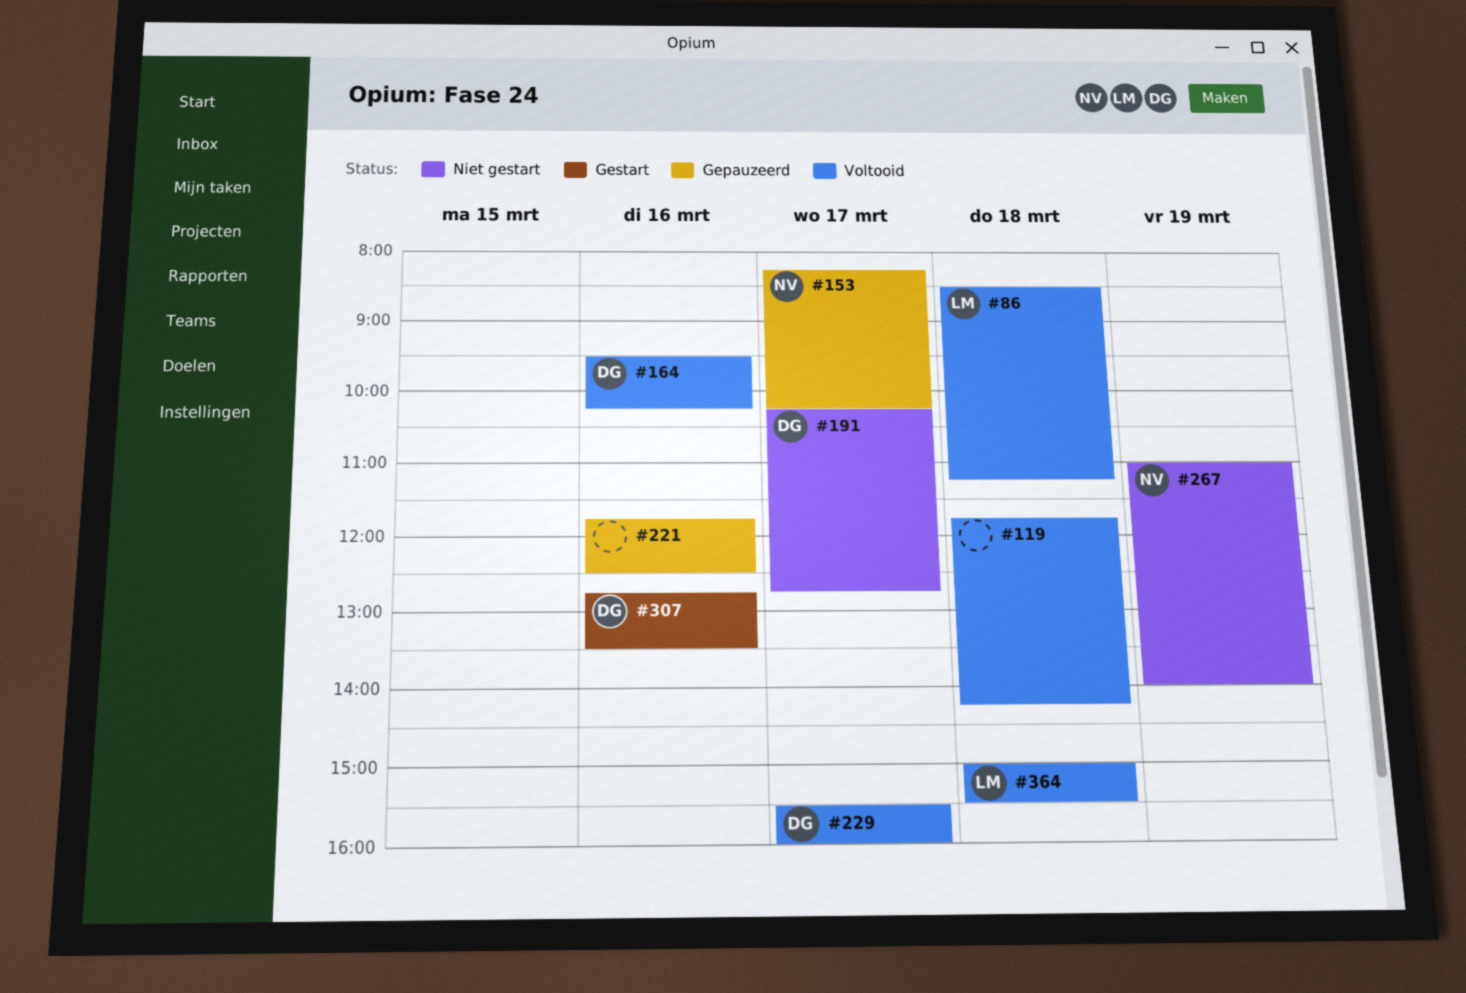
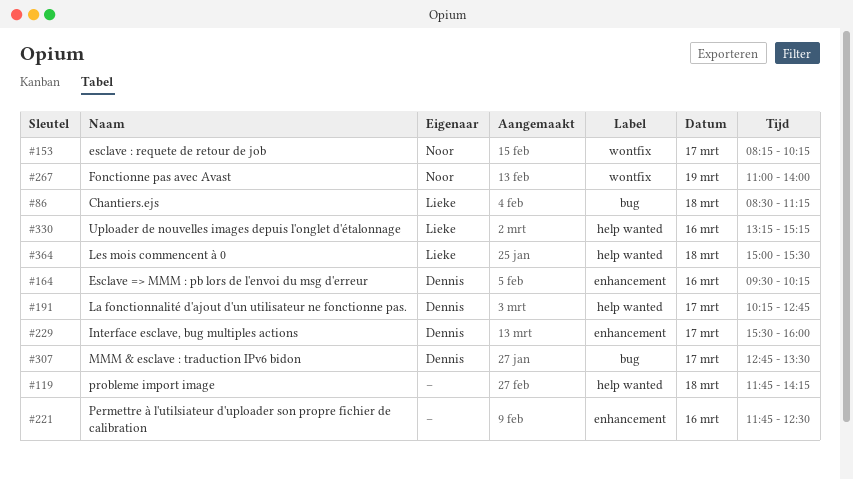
#307, day: Mar 16 -> Mar 17
#330: none -> present

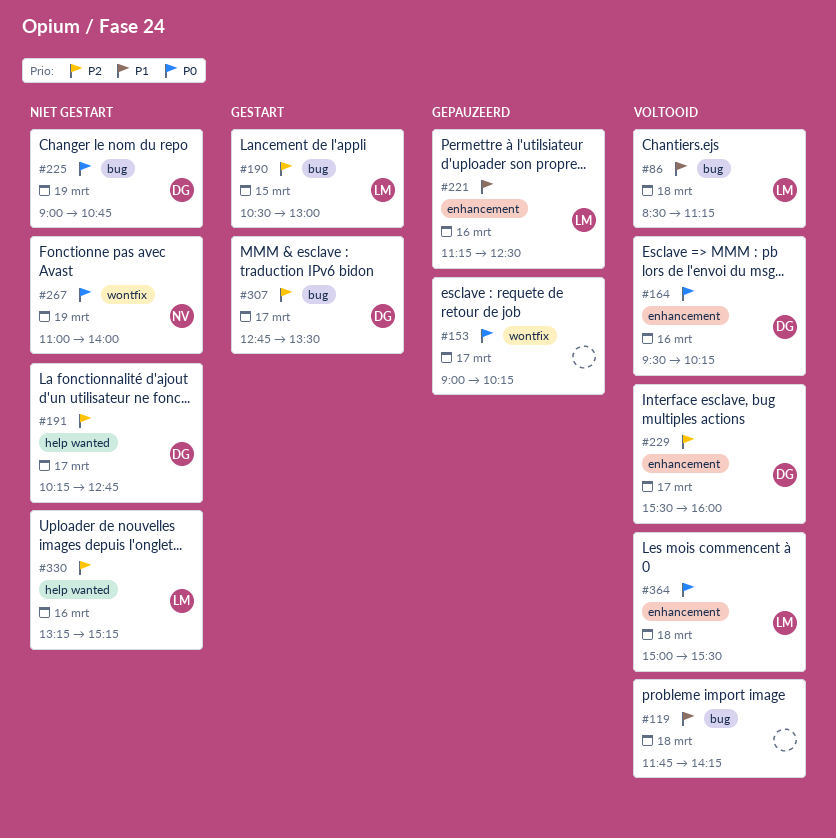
#119, label: help wanted -> bug
#153, owner: Noor -> none
#153, begins: 08:15 -> 09:00
#190: none -> present
#221, owner: none -> Lieke
#221, begins: 11:45 -> 11:15
#225: none -> present
#364, label: help wanted -> enhancement

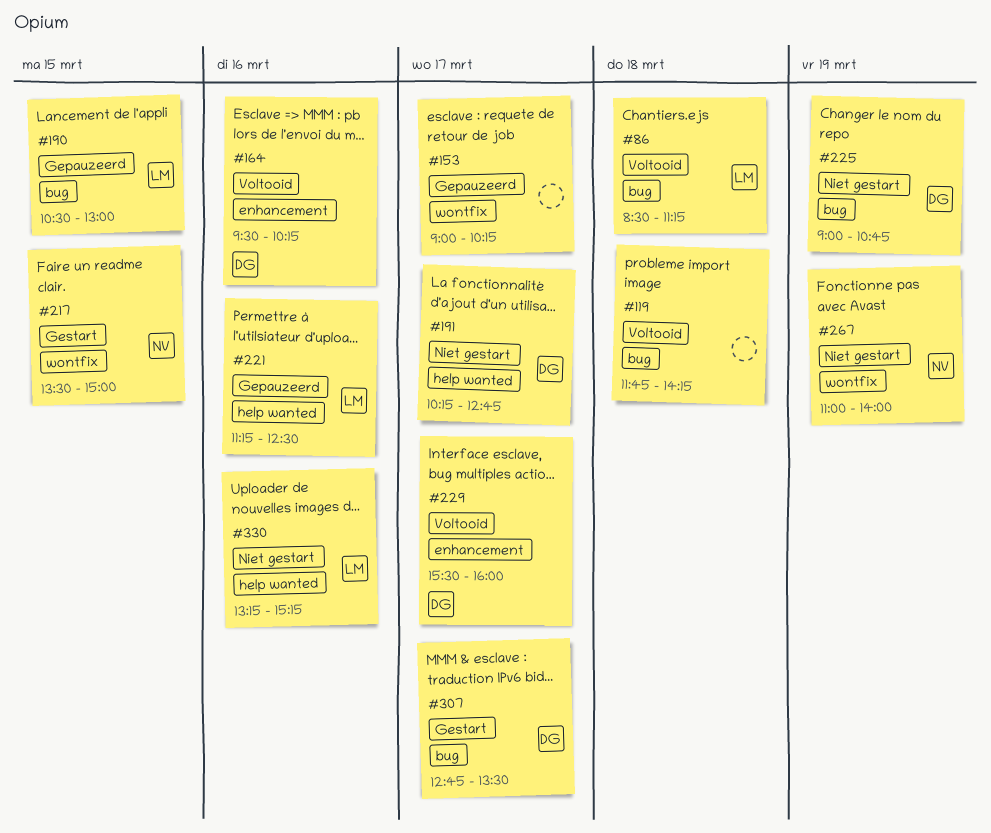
#190, status: Gestart -> Gepauzeerd
#217: none -> present
#221, label: enhancement -> help wanted
#364: present -> none

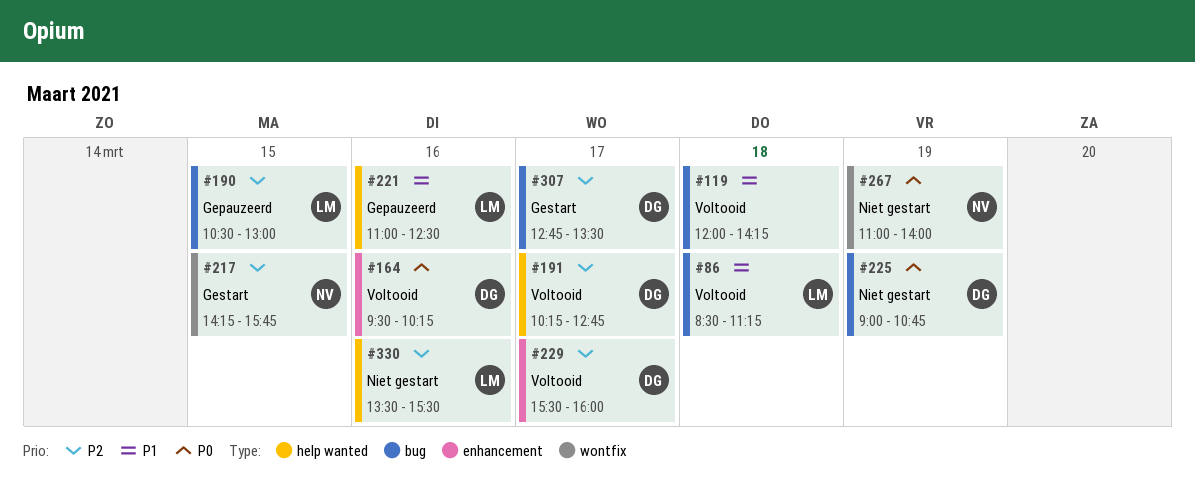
#119, begins: 11:45 -> 12:00
#153: present -> none
#191, status: Niet gestart -> Voltooid
#217, begins: 13:30 -> 14:15
#217, ends: 15:00 -> 15:45
#221, begins: 11:15 -> 11:00
#330, begins: 13:15 -> 13:30
#330, ends: 15:15 -> 15:30

